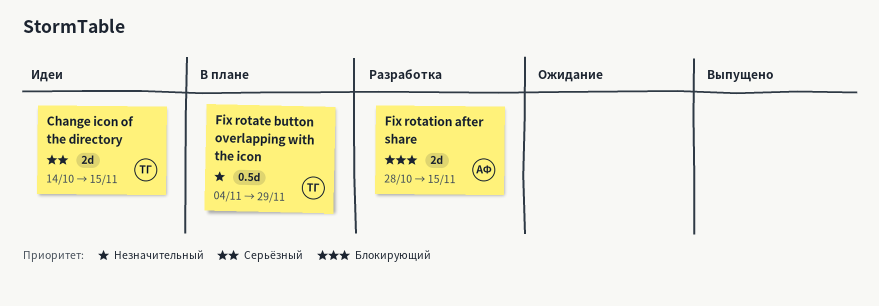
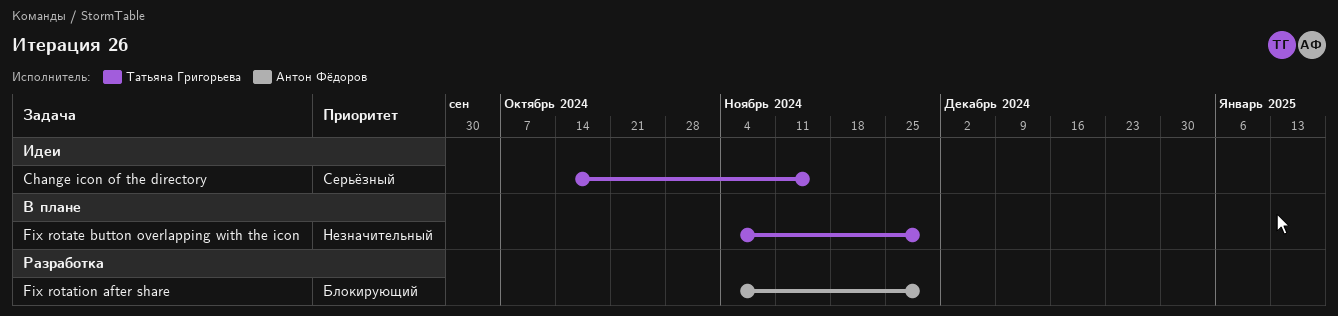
Fix rotation after share, start: Oct 28 -> Nov 4
Fix rotation after share, due: Nov 15 -> Nov 29

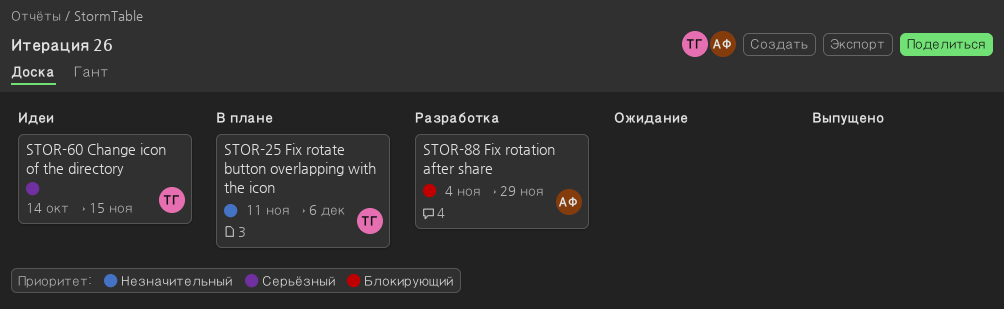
Fix rotate button overlapping with the icon, start: Nov 4 -> Nov 11
Fix rotate button overlapping with the icon, due: Nov 29 -> Dec 6

